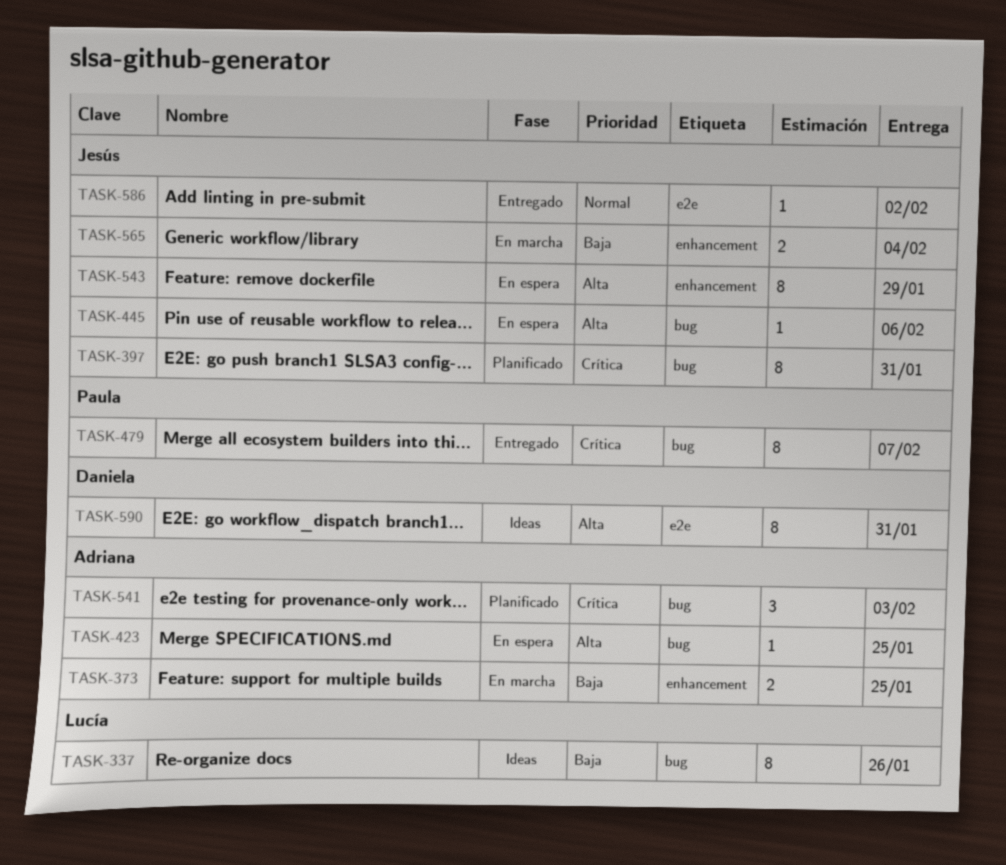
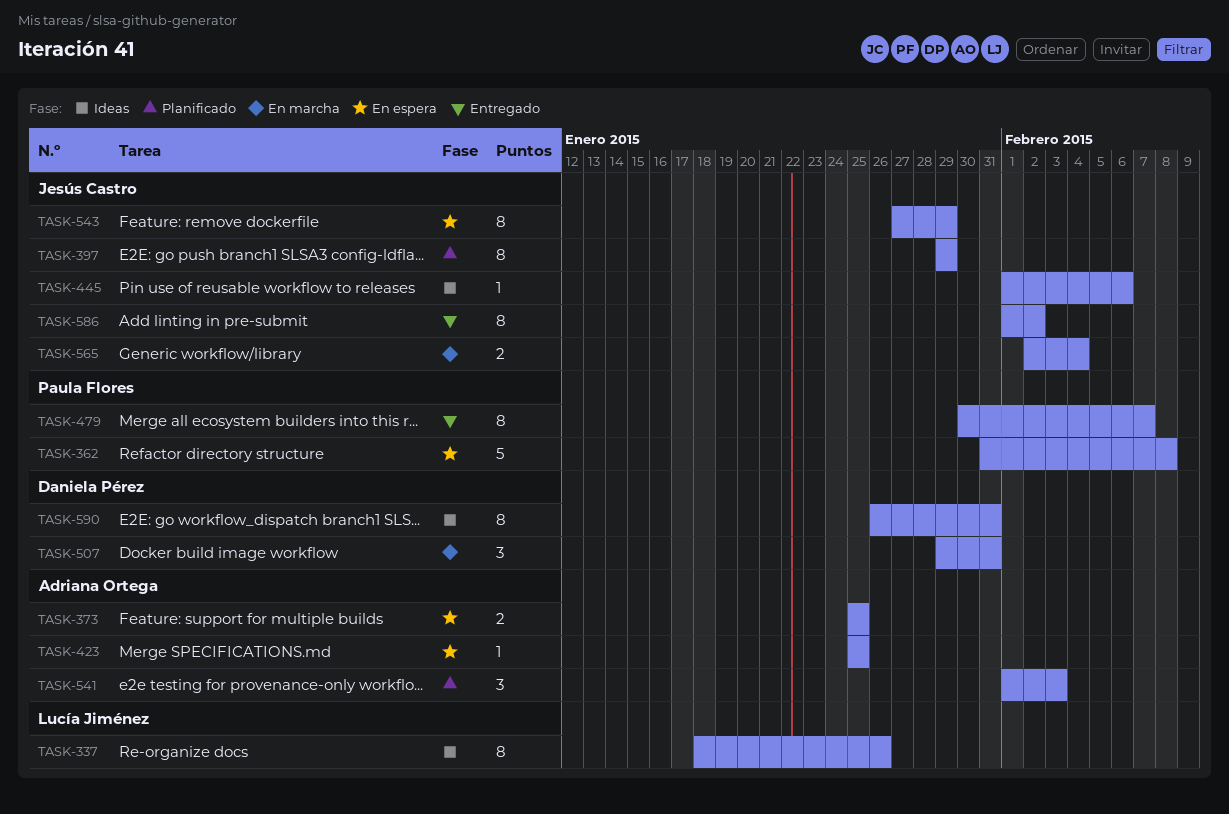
TASK-362: none -> present
TASK-373, status: En marcha -> En espera
TASK-397, due: Jan 31 -> Jan 29
TASK-445, status: En espera -> Ideas
TASK-507: none -> present
TASK-586, estimate: 1 -> 8

